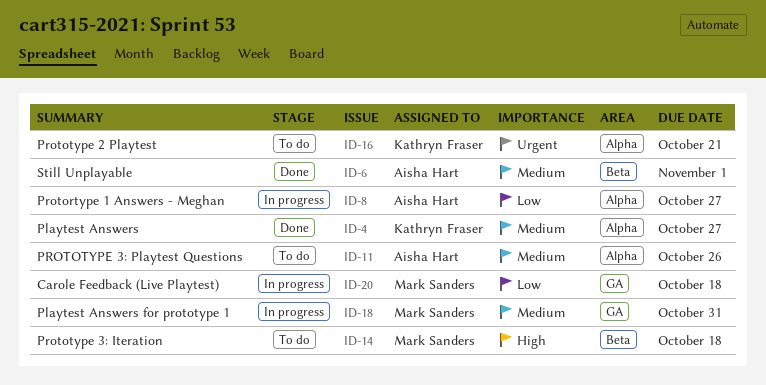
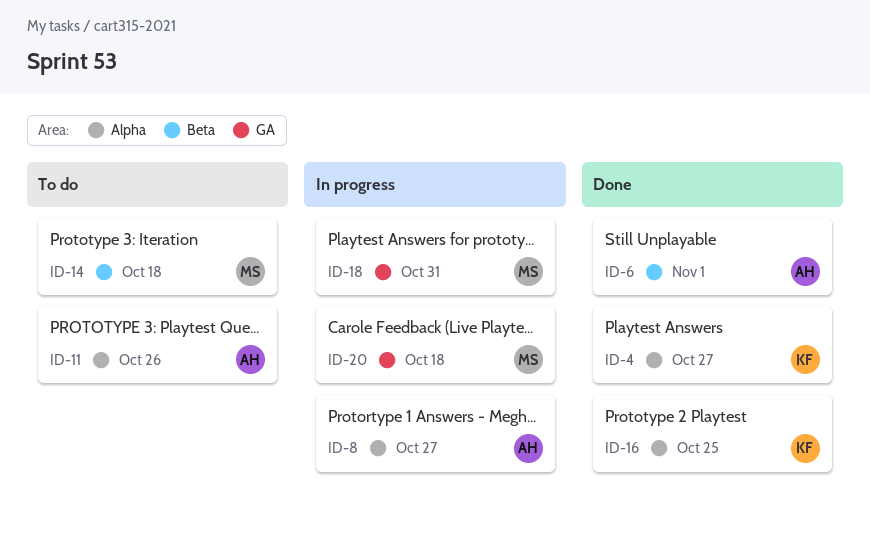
ID-16, status: To do -> Done
ID-16, due: Oct 21 -> Oct 25

